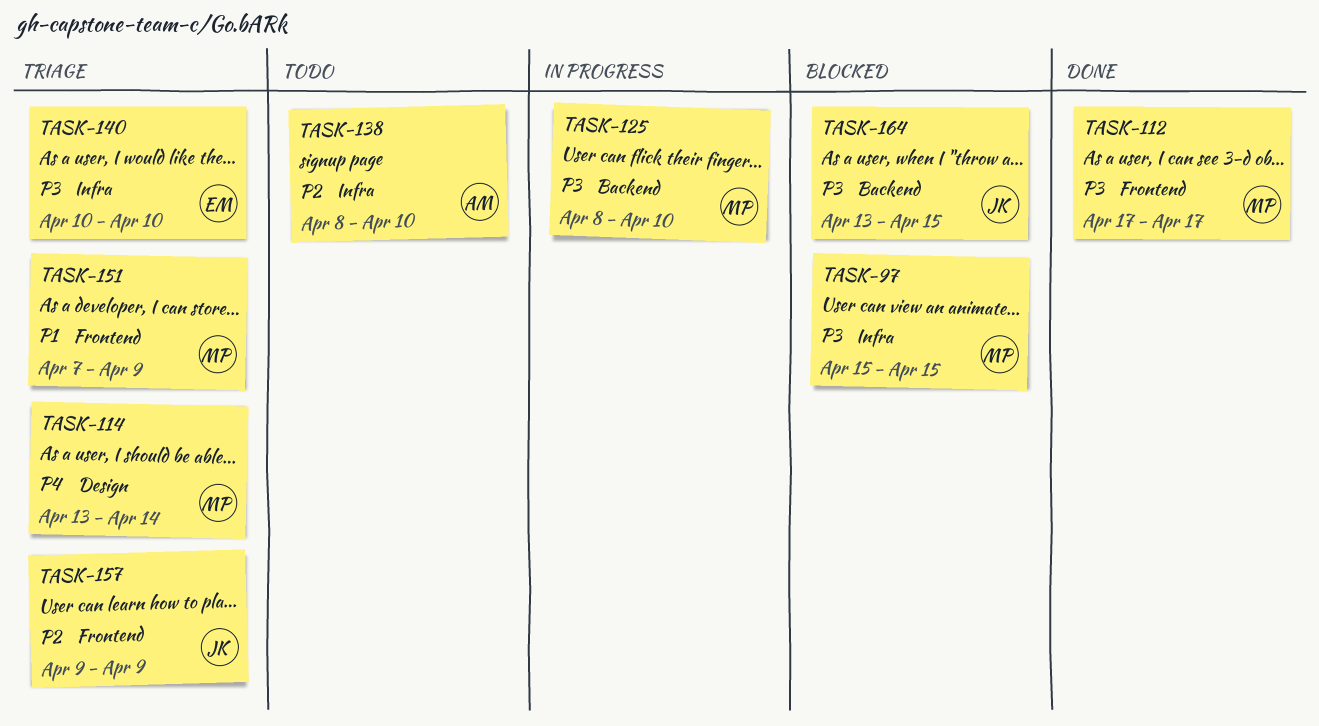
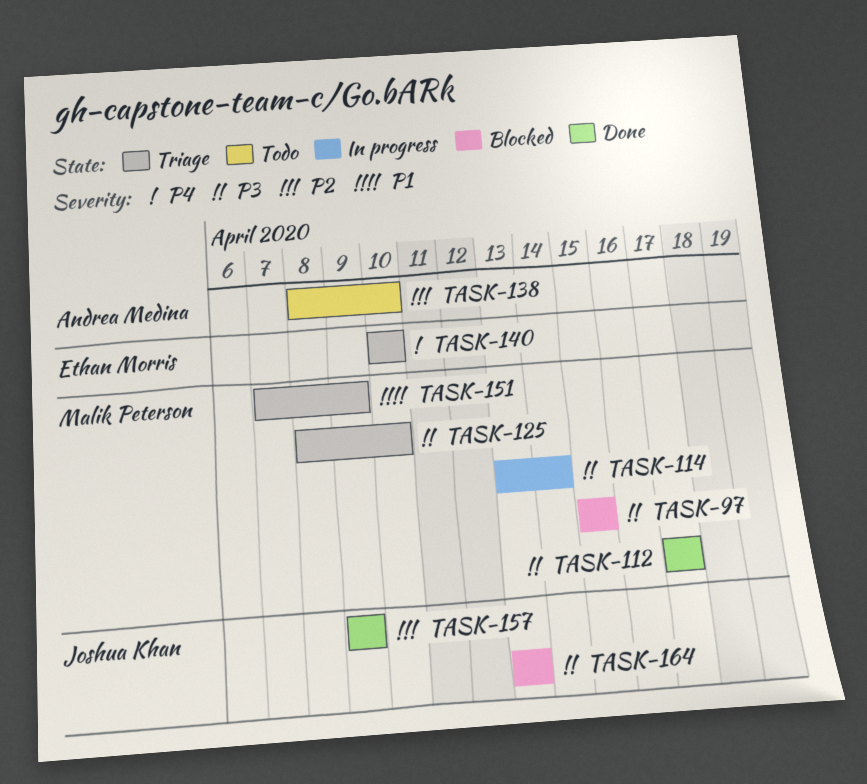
TASK-114, status: Triage -> In progress
TASK-114, priority: P4 -> P3
TASK-125, status: In progress -> Triage
TASK-140, priority: P3 -> P4
TASK-157, status: Triage -> Done
TASK-164, due: Apr 15 -> Apr 13

